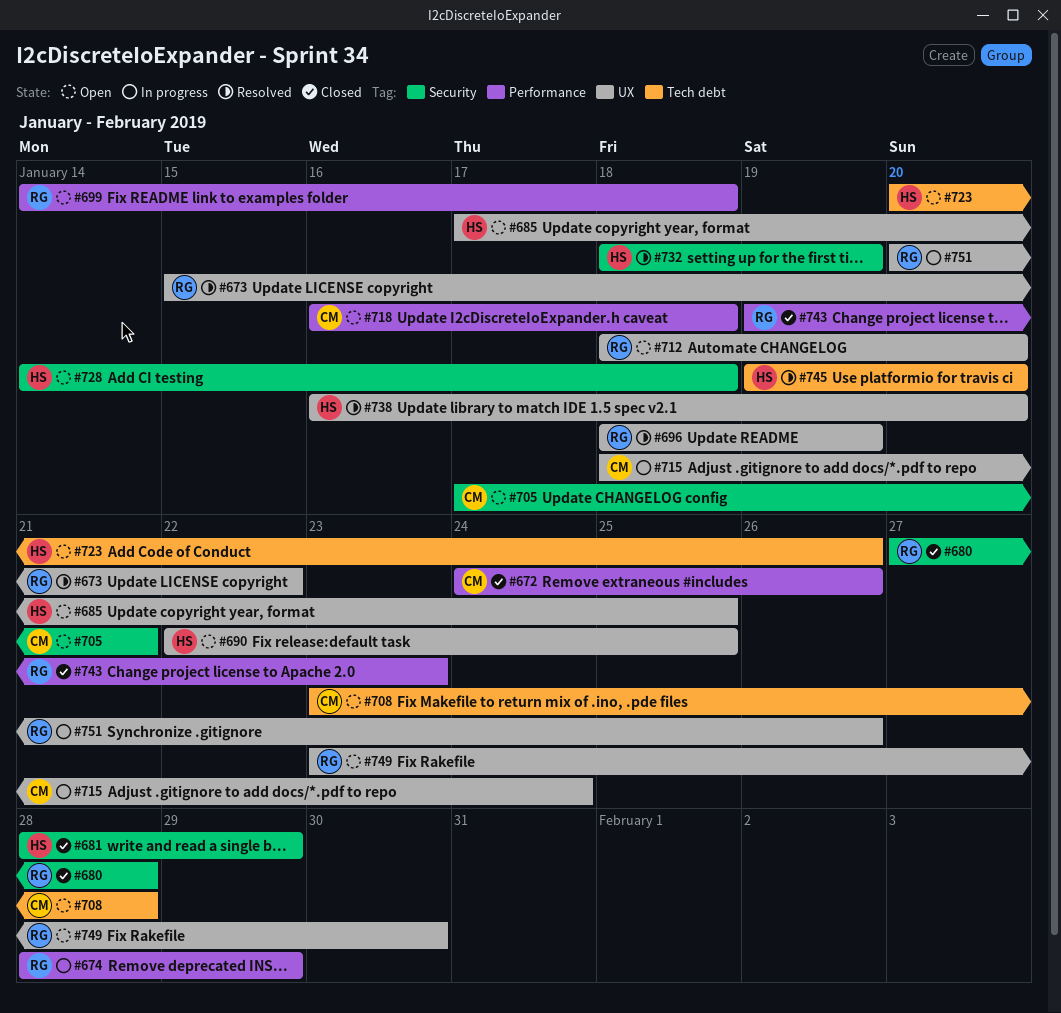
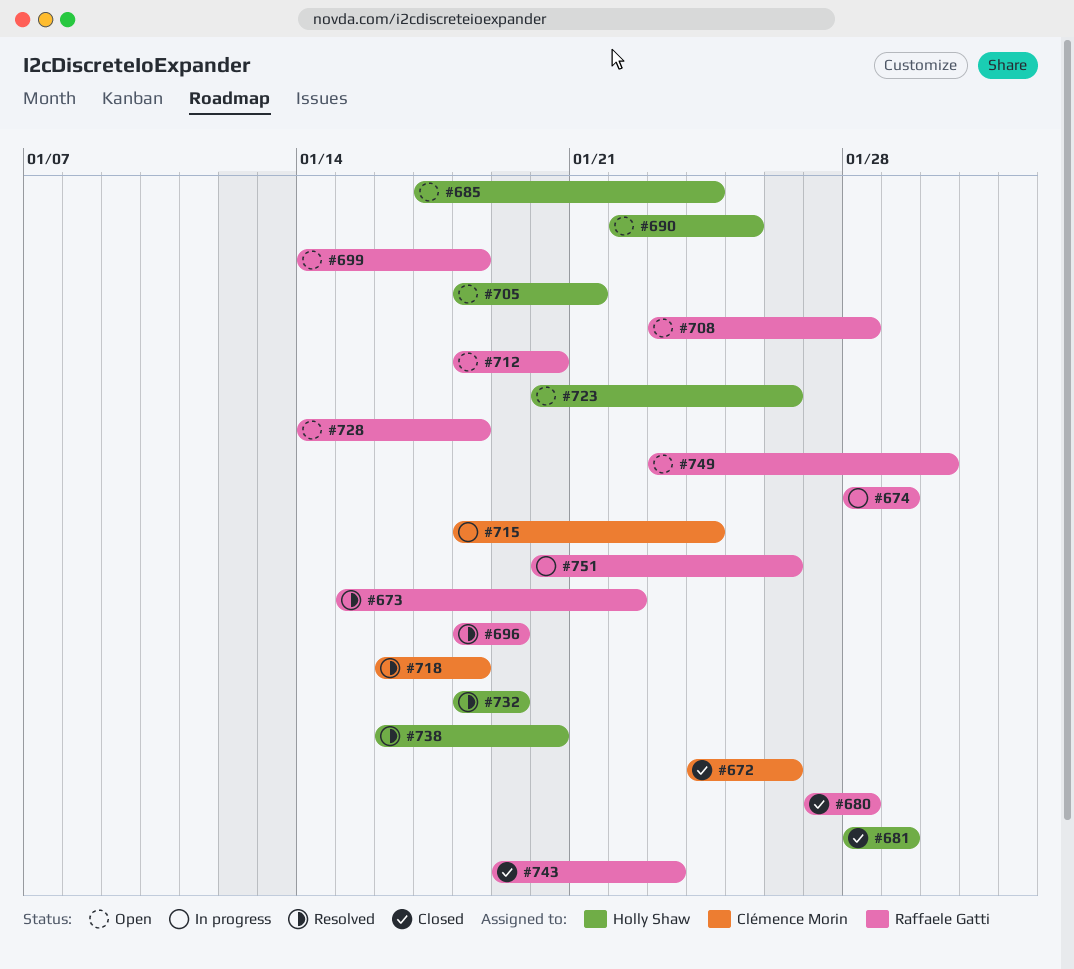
#685, due: Jan 25 -> Jan 24
#705, owner: Clémence Morin -> Holly Shaw
#705, start: Jan 17 -> Jan 18
#708, owner: Clémence Morin -> Raffaele Gatti
#718, status: Open -> Resolved
#728, owner: Holly Shaw -> Raffaele Gatti
#745: present -> none

